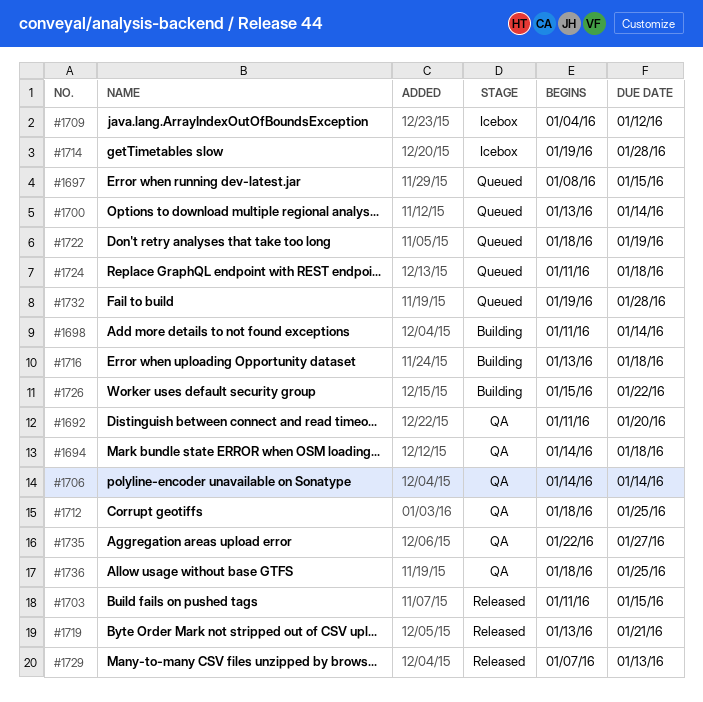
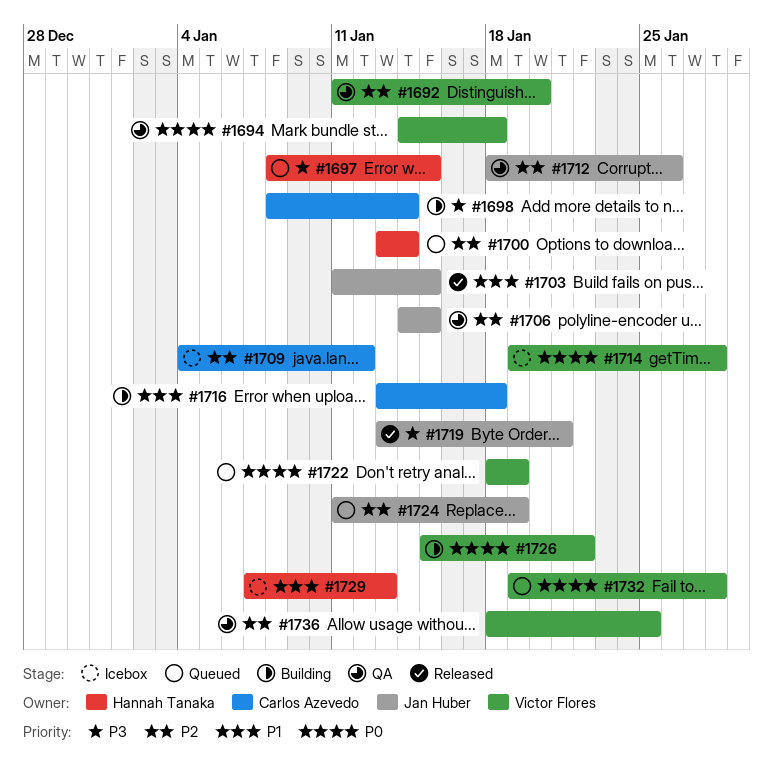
#1698, start: Jan 11 -> Jan 8
#1706, due: Jan 14 -> Jan 15
#1712, due: Jan 25 -> Jan 26
#1724, due: Jan 18 -> Jan 19
#1729, status: Released -> Icebox
#1735: present -> none

